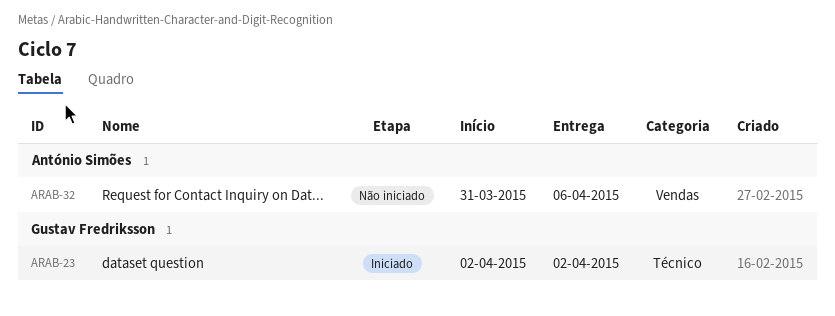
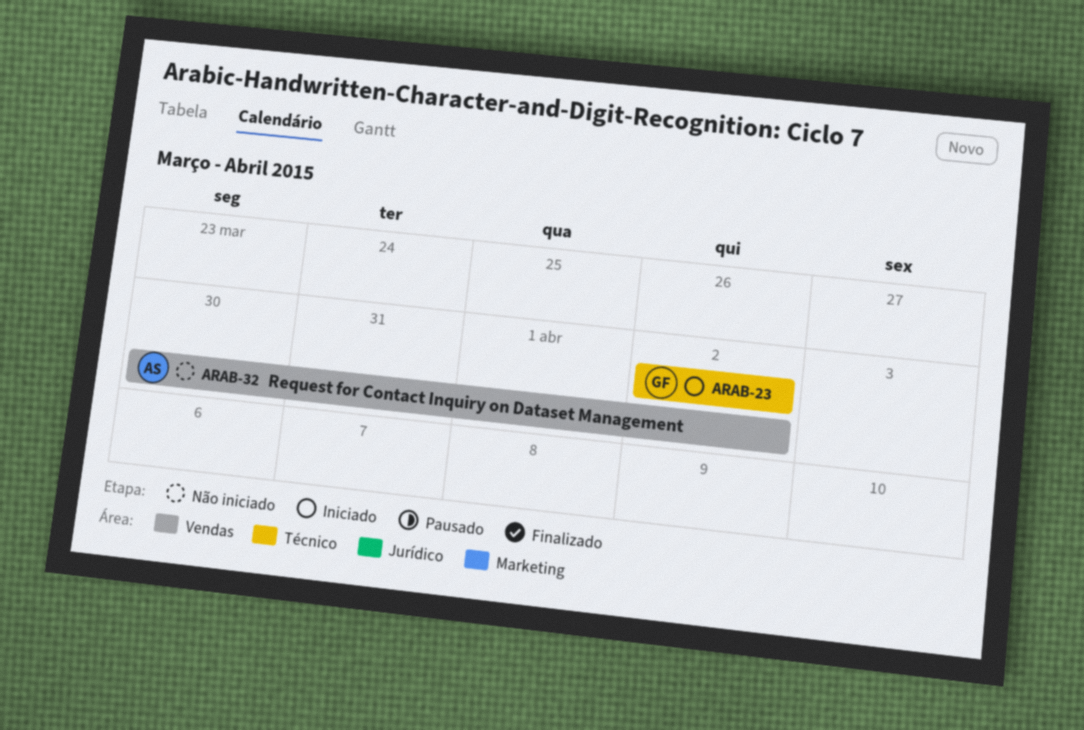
ARAB-32, start: Mar 31 -> Mar 30
ARAB-32, due: Apr 6 -> Apr 2

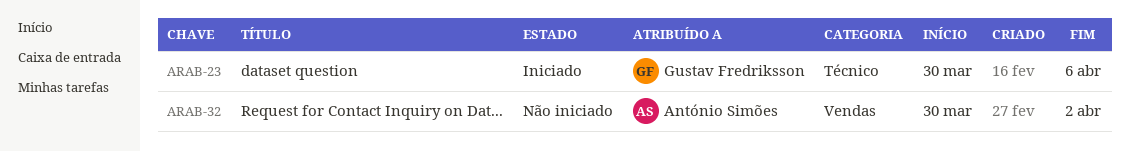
ARAB-23, start: Apr 2 -> Mar 30
ARAB-23, due: Apr 2 -> Apr 6

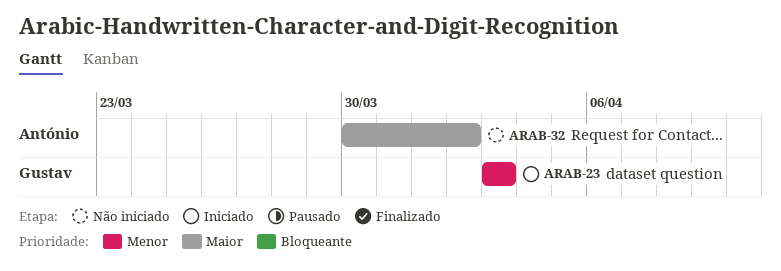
ARAB-23, start: Mar 30 -> Apr 3
ARAB-23, due: Apr 6 -> Apr 3

